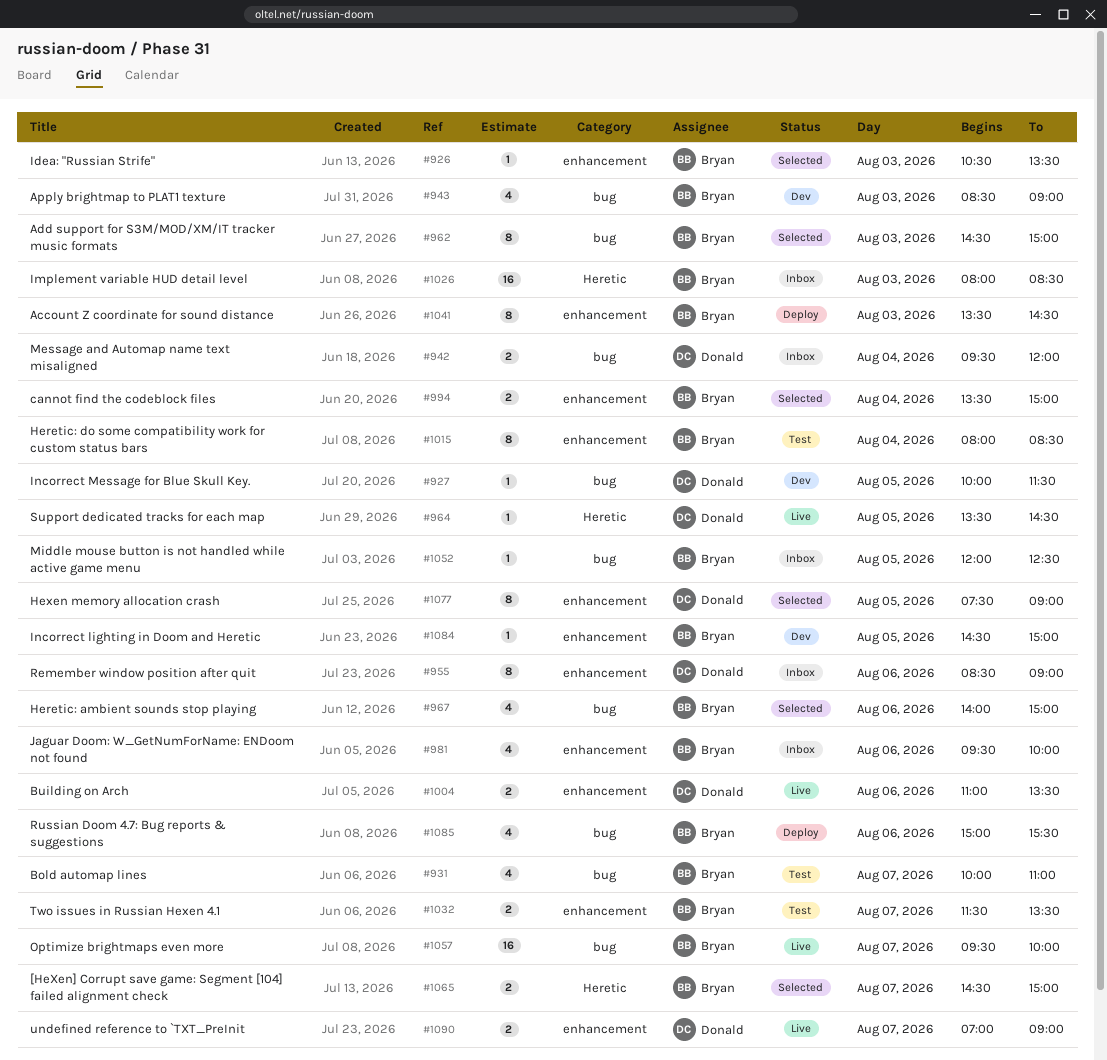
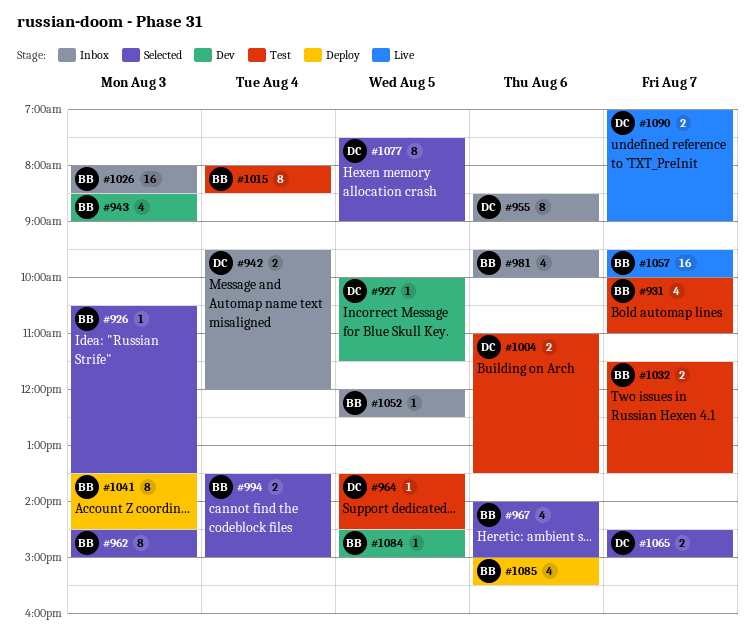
#964, status: Live -> Test
#1004, status: Live -> Test
#1065, owner: Bryan -> Donald

